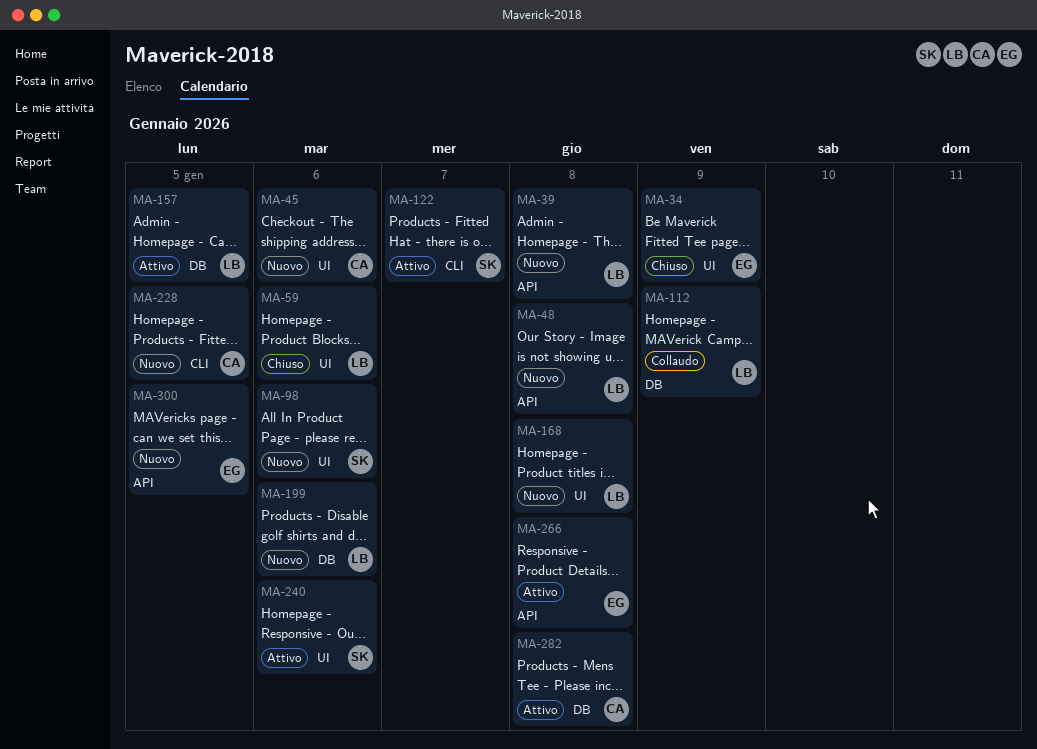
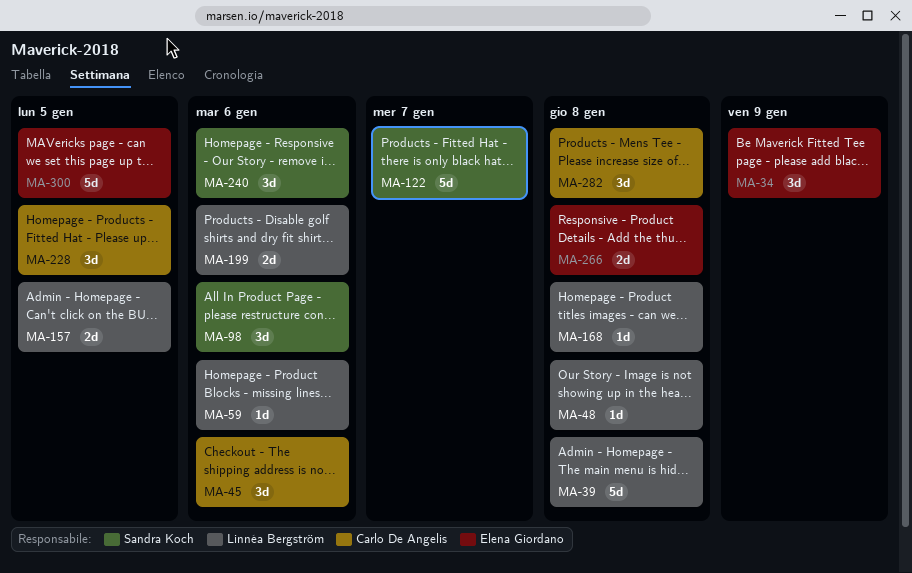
MA-112: present -> none

